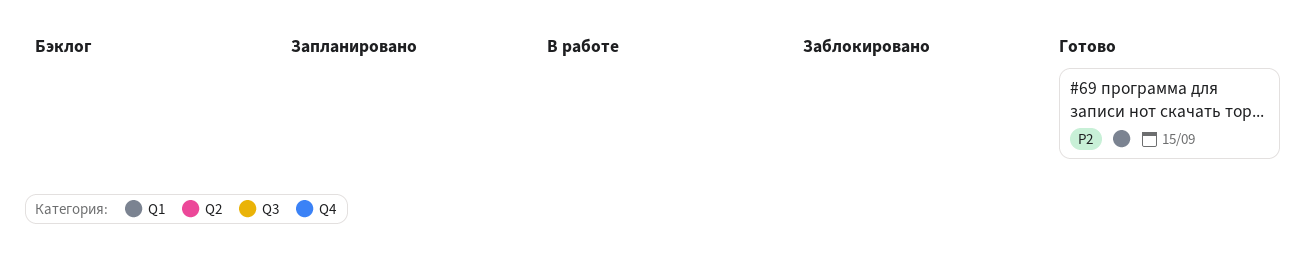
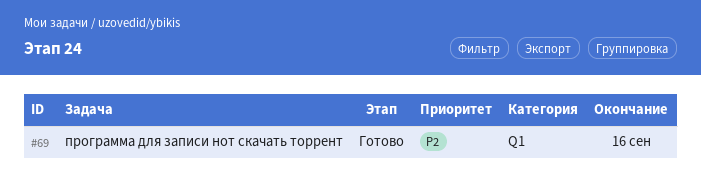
#69, due: Sep 15 -> Sep 16

